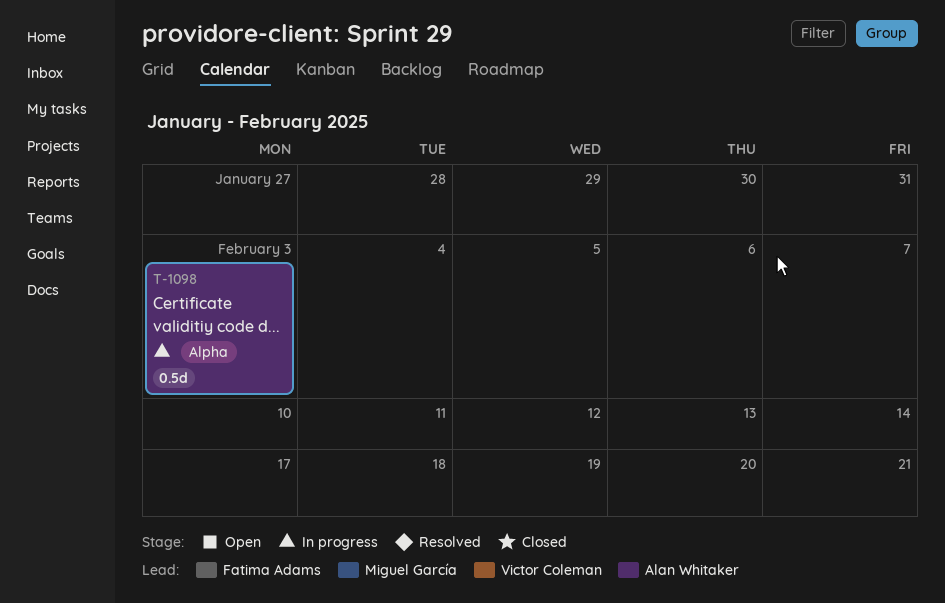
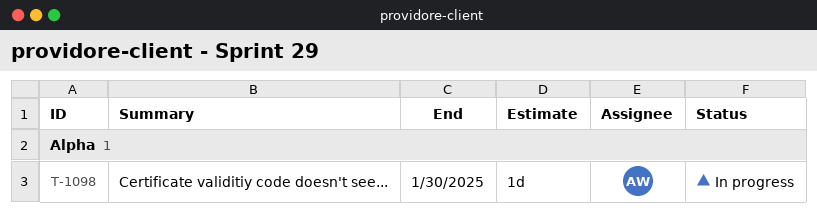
T-1098, estimate: 0.5d -> 1d
T-1098, due: Feb 3 -> Jan 30

